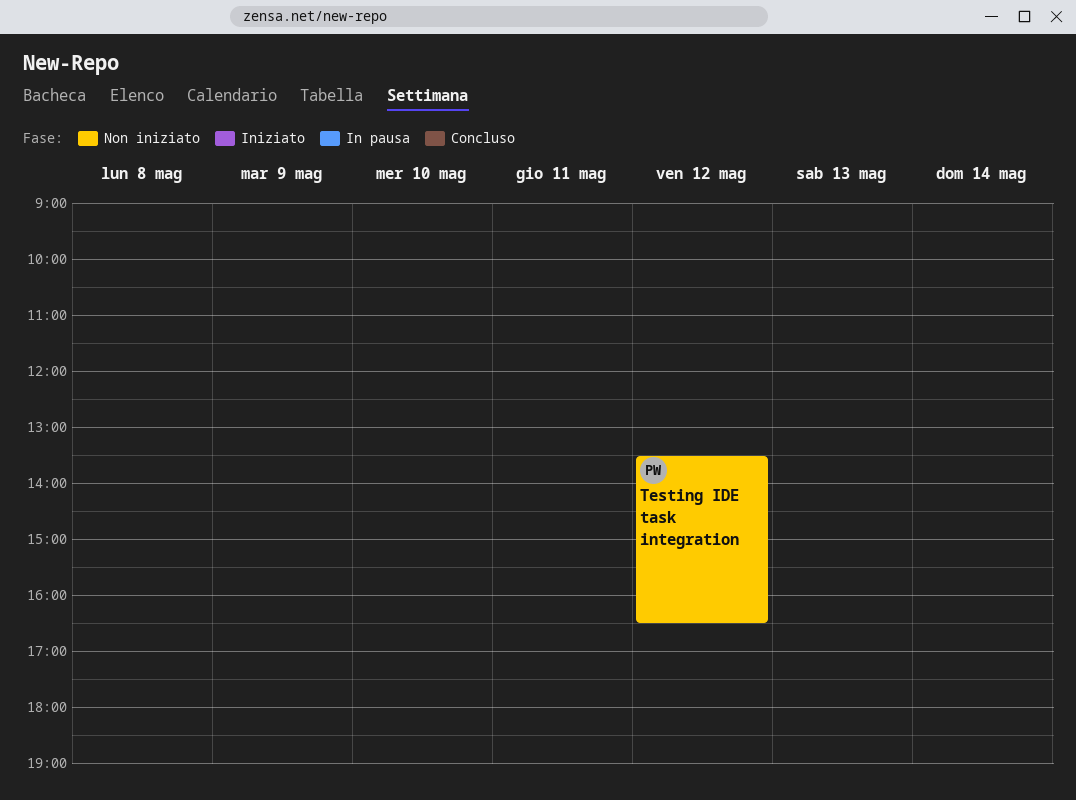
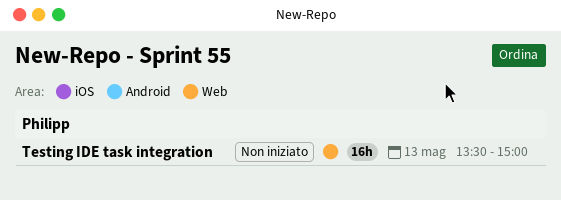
Testing IDE task integration, day: May 12 -> May 13
Testing IDE task integration, ends: 16:30 -> 15:00

